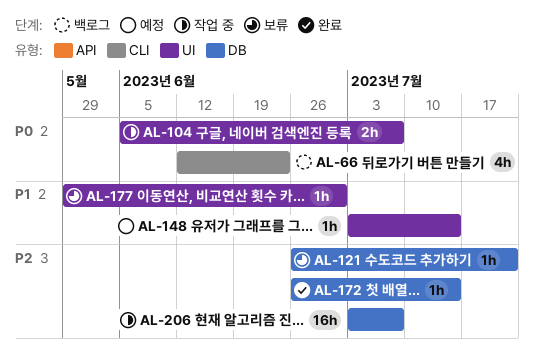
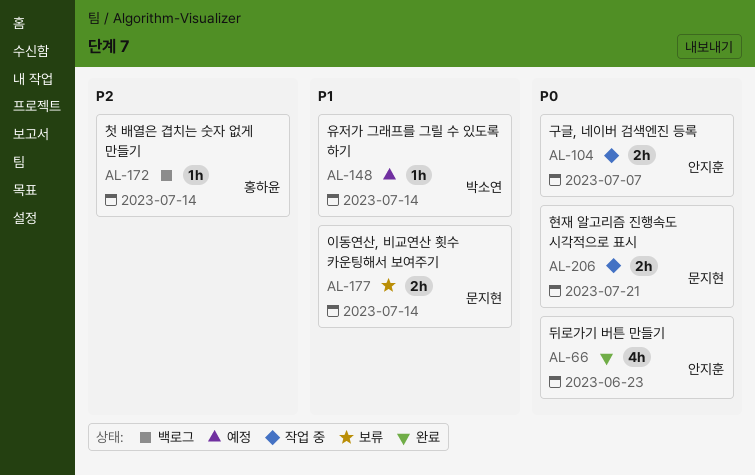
AL-66, status: 백로그 -> 완료
AL-121: present -> none
AL-172, status: 완료 -> 백로그
AL-177, estimate: 1h -> 2h
AL-177, due: Jun 30 -> Jul 14
AL-206, priority: P2 -> P0
AL-206, estimate: 16h -> 2h
AL-206, due: Jul 7 -> Jul 21

